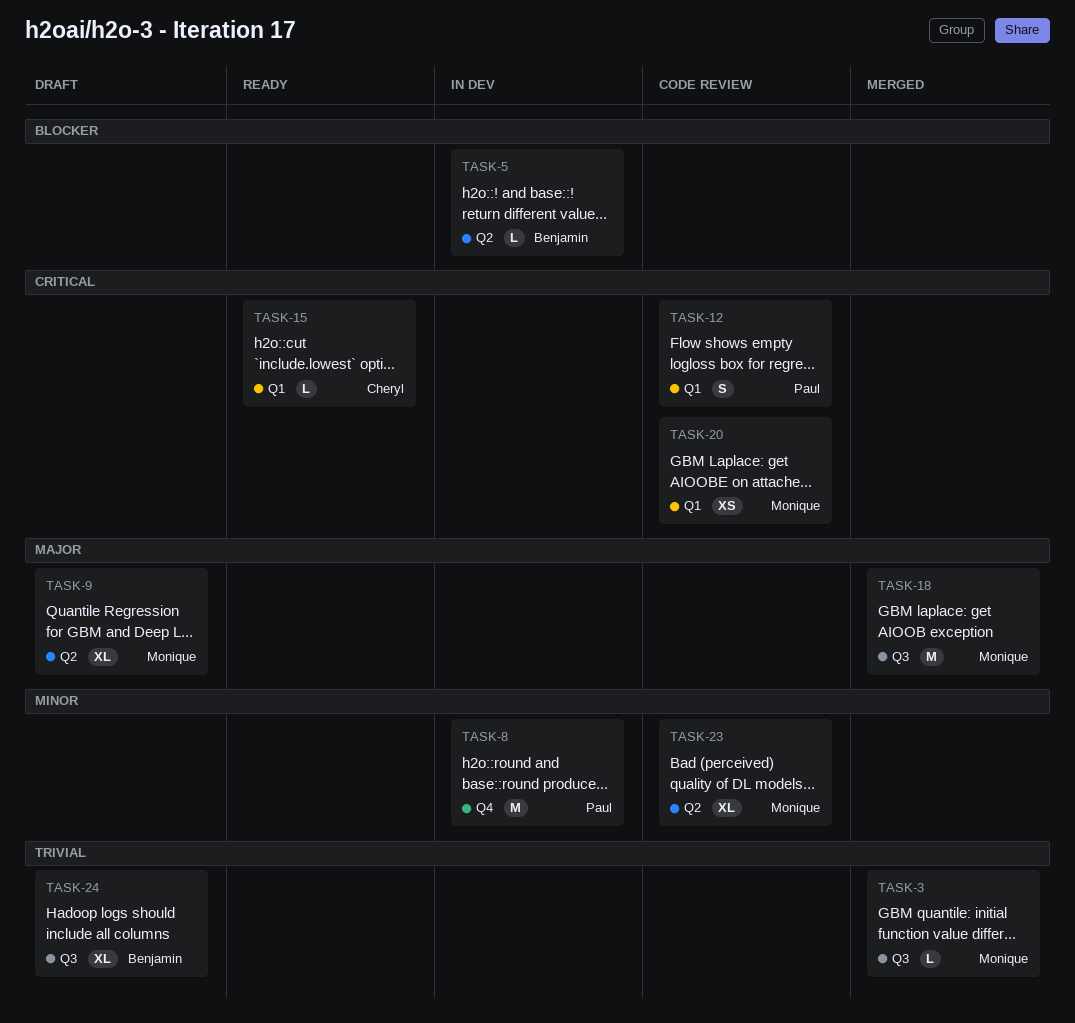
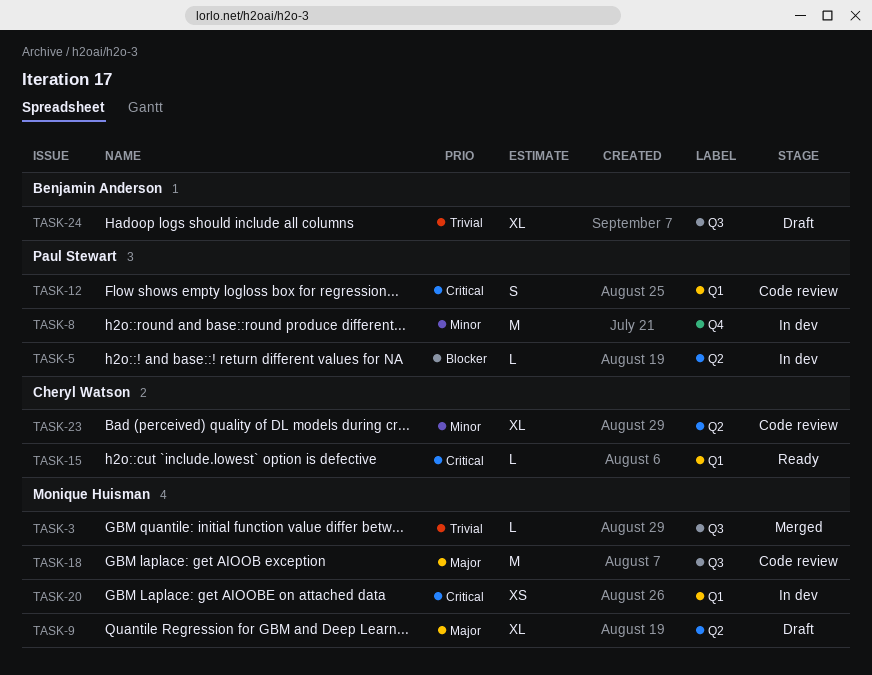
TASK-5, owner: Benjamin Anderson -> Paul Stewart
TASK-18, status: Merged -> Code review
TASK-20, status: Code review -> In dev
TASK-23, owner: Monique Huisman -> Cheryl Watson

